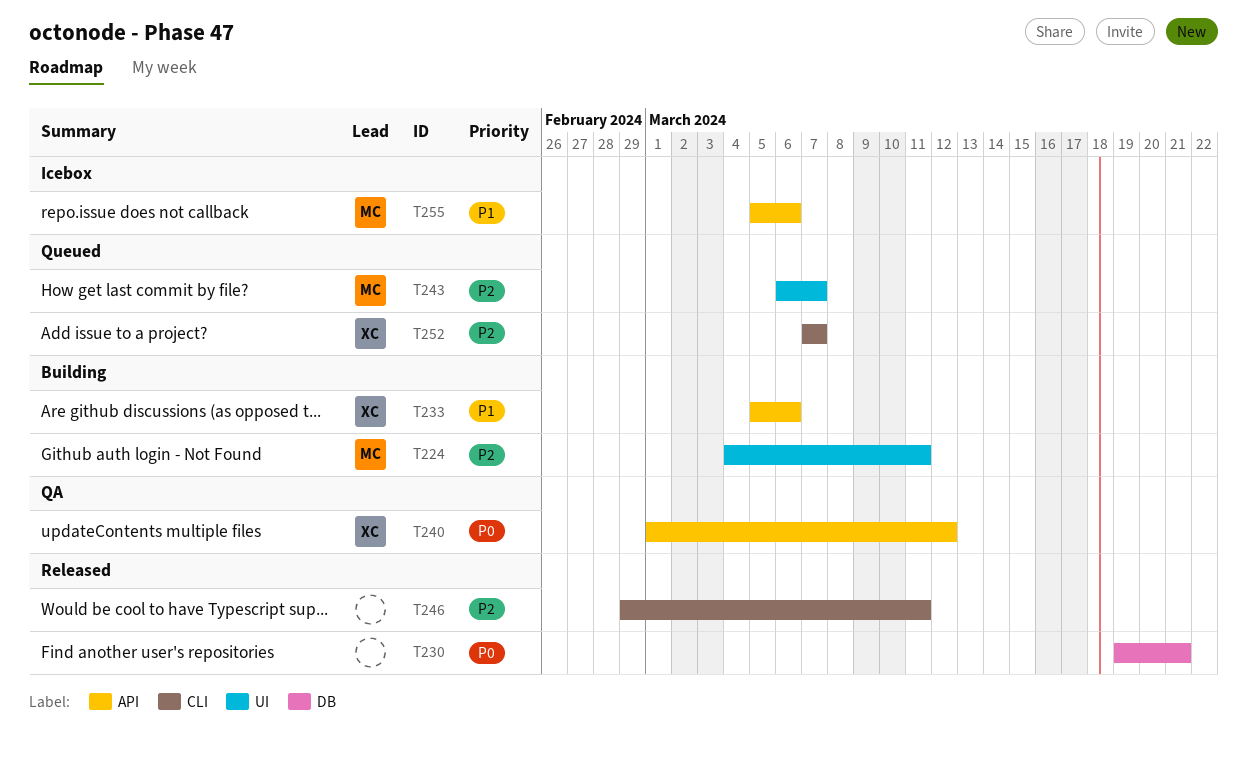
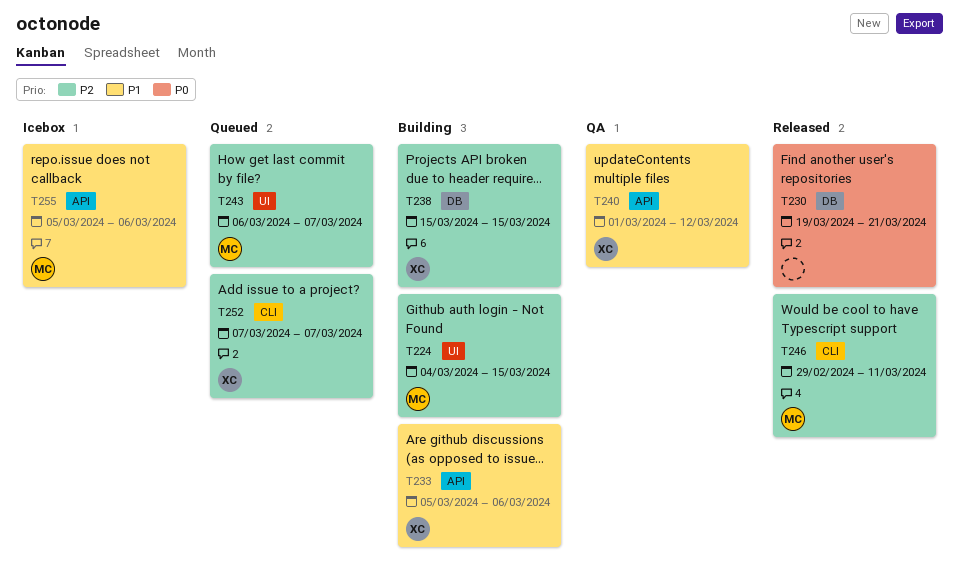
T224, due: Mar 11 -> Mar 15
T238: none -> present
T240, priority: P0 -> P1
T246, owner: none -> MC

